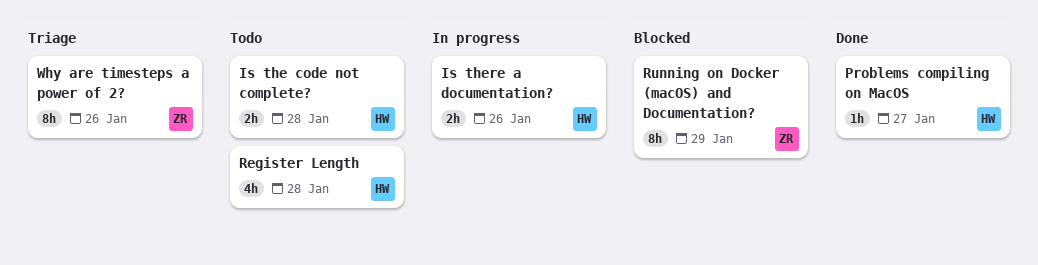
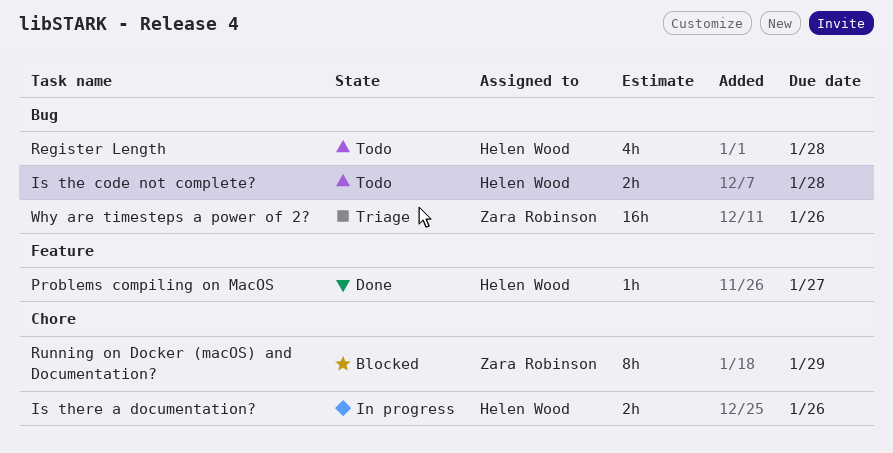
Why are timesteps a power of 2?, estimate: 8h -> 16h

